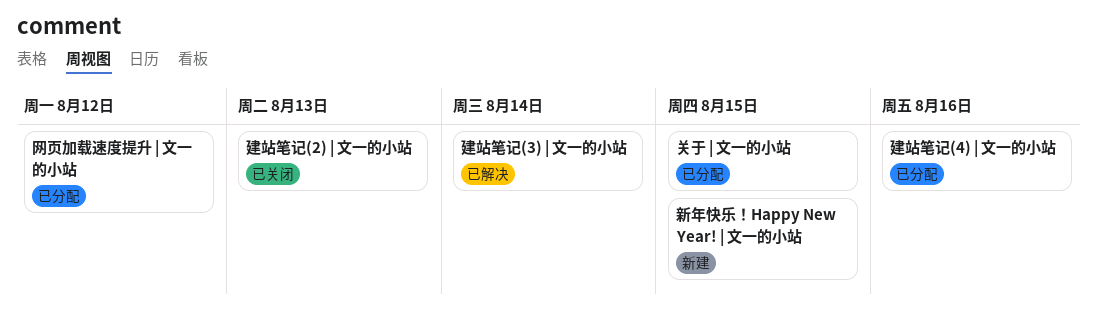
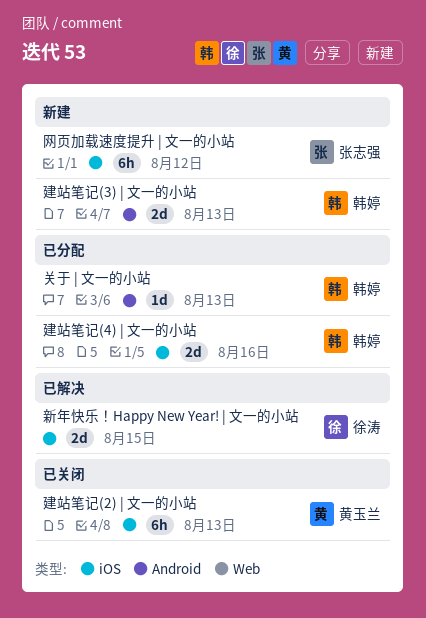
关于 | 文一的小站, due: Aug 15 -> Aug 13
建站笔记(3) | 文一的小站, status: 已解决 -> 新建
建站笔记(3) | 文一的小站, due: Aug 14 -> Aug 13
新年快乐！Happy New Year! | 文一的小站, status: 新建 -> 已解决
网页加载速度提升 | 文一的小站, status: 已分配 -> 新建

